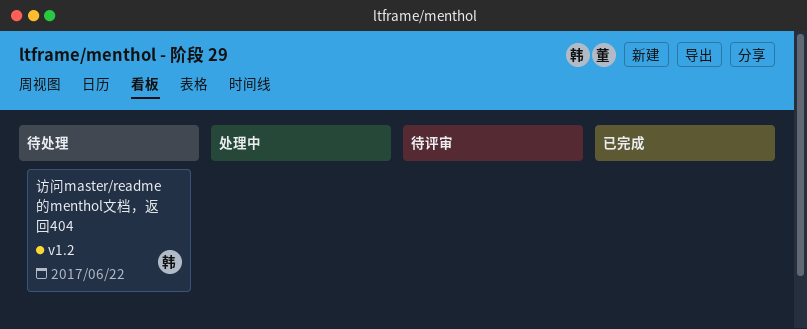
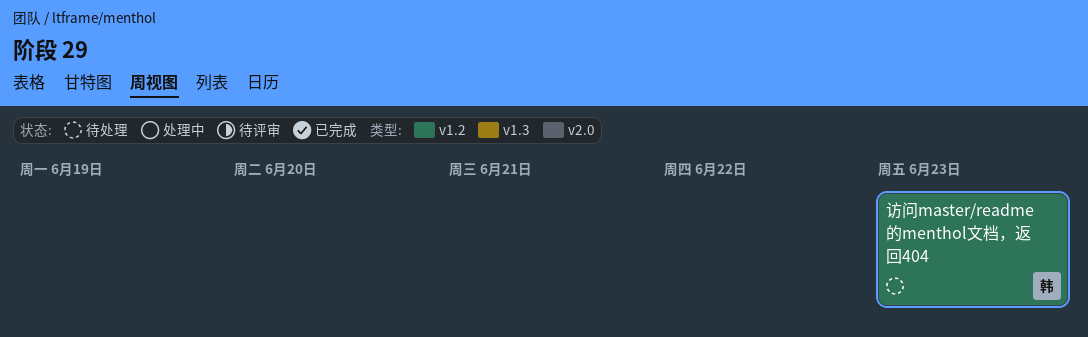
访问master/readme的menthol文档，返回404, due: Jun 22 -> Jun 23

